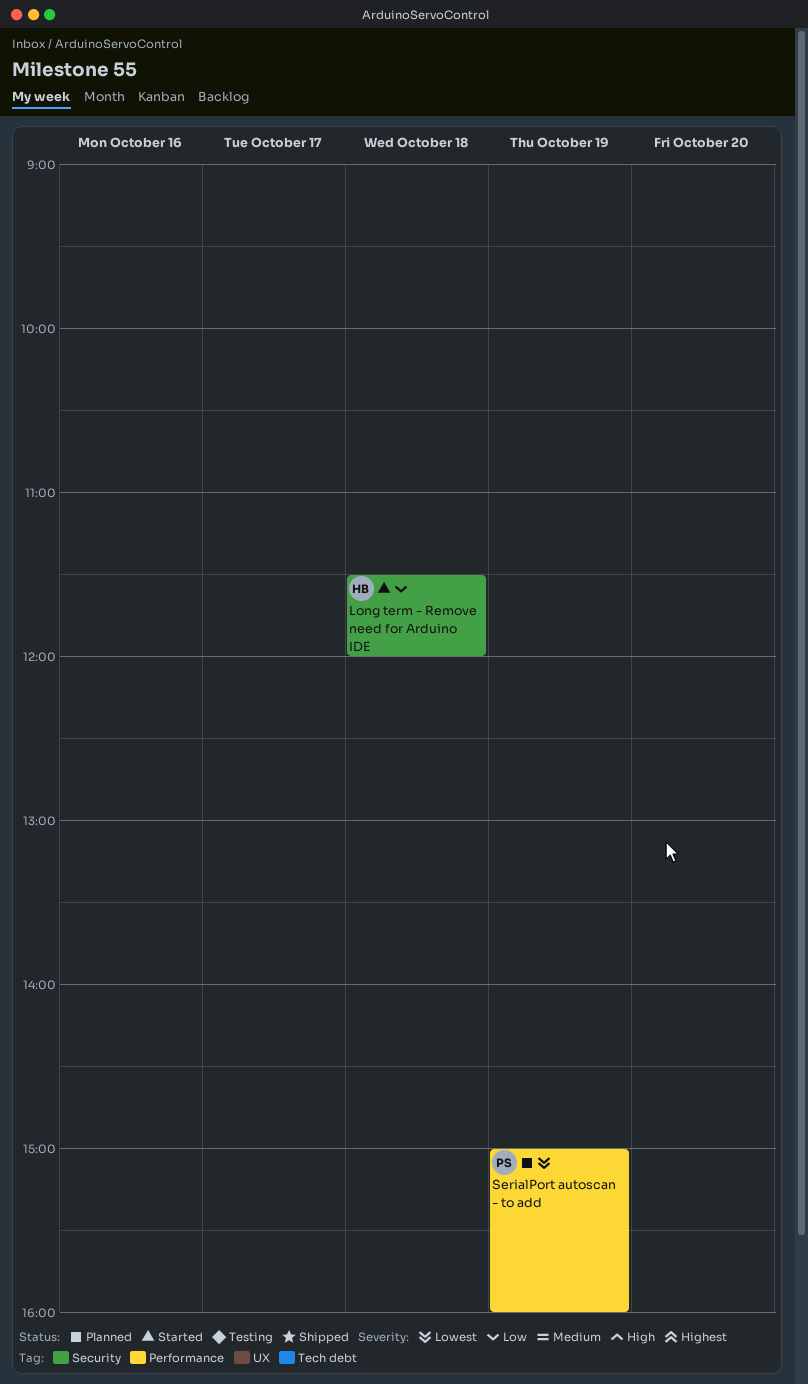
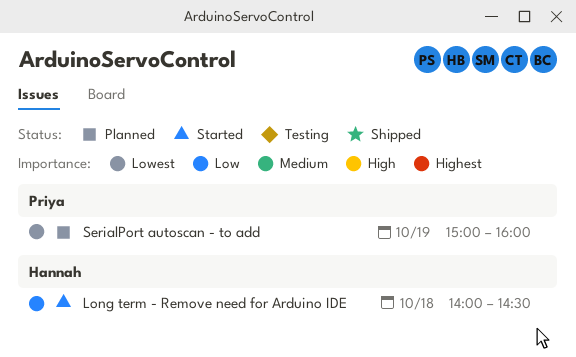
Long term - Remove need for Arduino IDE, begins: 11:30 -> 14:00
Long term - Remove need for Arduino IDE, ends: 12:00 -> 14:30

